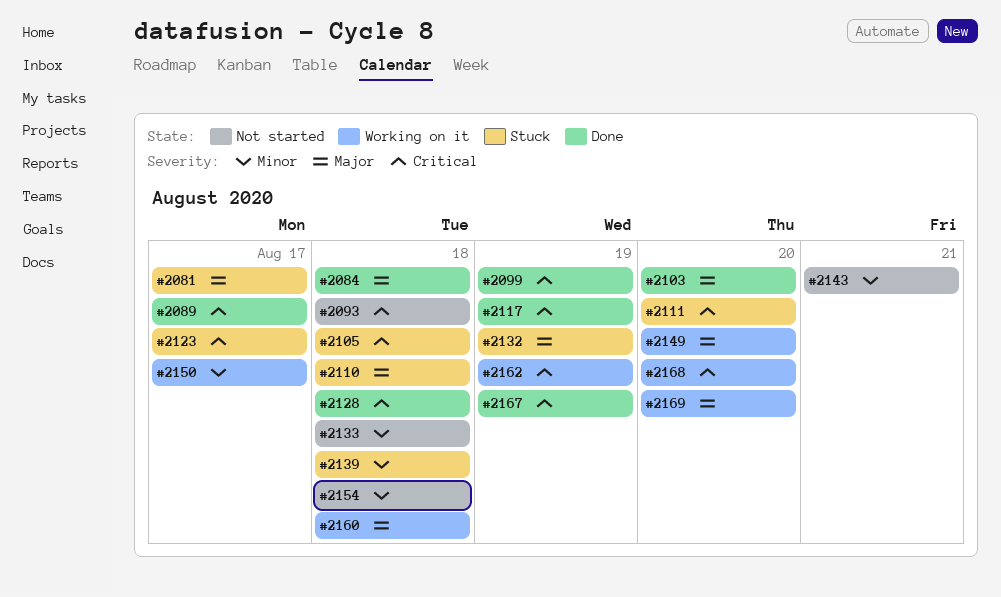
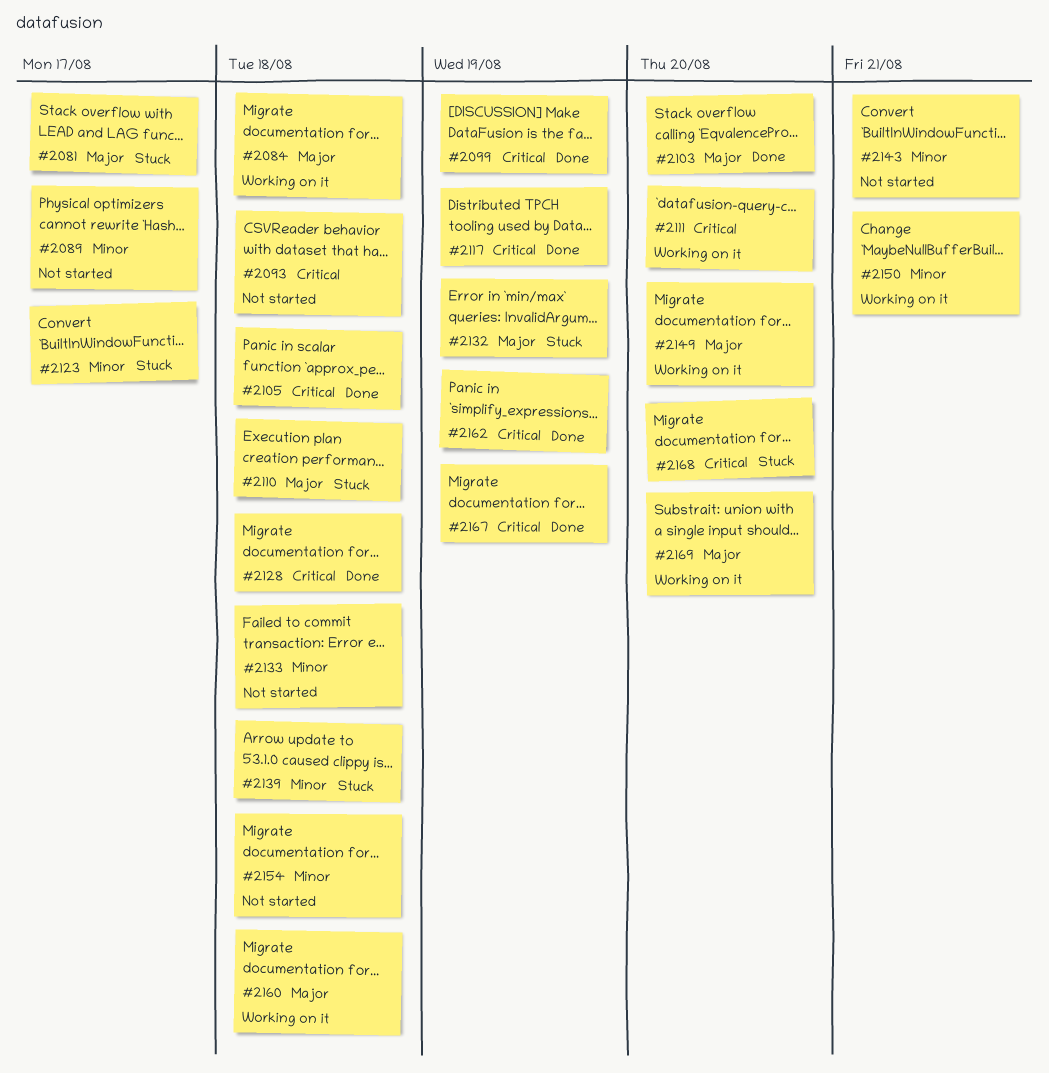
#2084, status: Done -> Working on it
#2089, status: Done -> Not started
#2089, priority: Critical -> Minor
#2105, status: Stuck -> Done
#2111, status: Stuck -> Working on it
#2123, priority: Critical -> Minor
#2150, due: Aug 17 -> Aug 21
#2162, status: Working on it -> Done
#2168, status: Working on it -> Stuck

